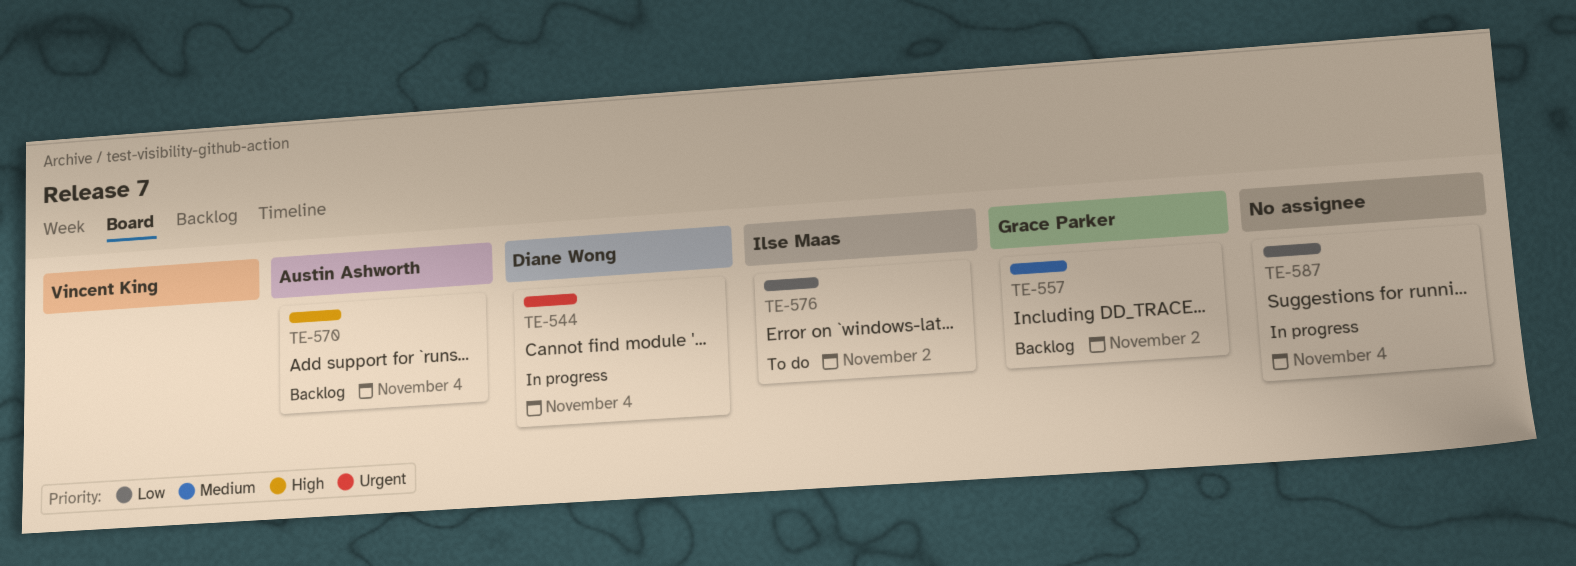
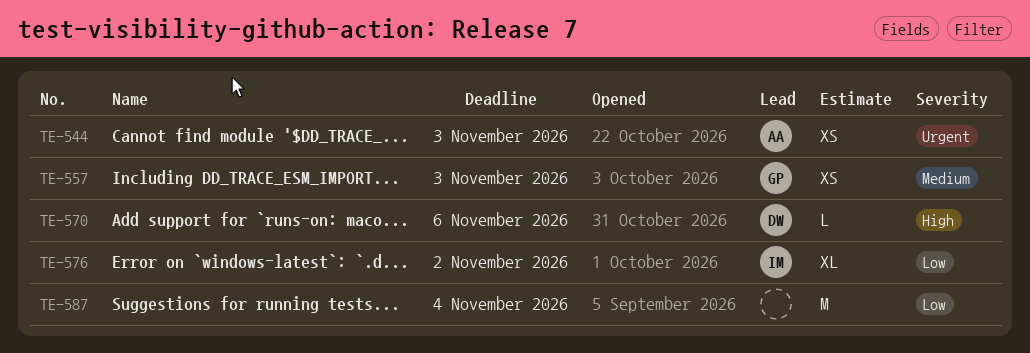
TE-544, owner: Diane Wong -> Austin Ashworth
TE-544, due: Nov 4 -> Nov 3
TE-557, due: Nov 2 -> Nov 3
TE-570, owner: Austin Ashworth -> Diane Wong
TE-570, due: Nov 4 -> Nov 6

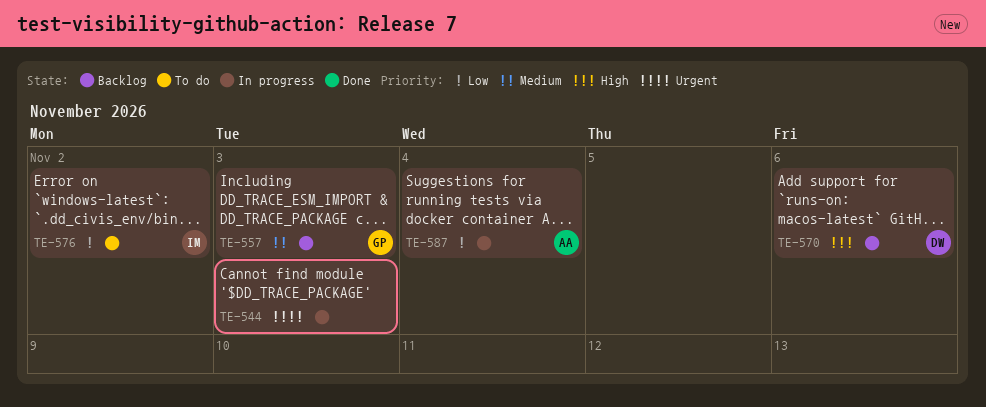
TE-544, owner: AA -> none
TE-587, owner: none -> AA

